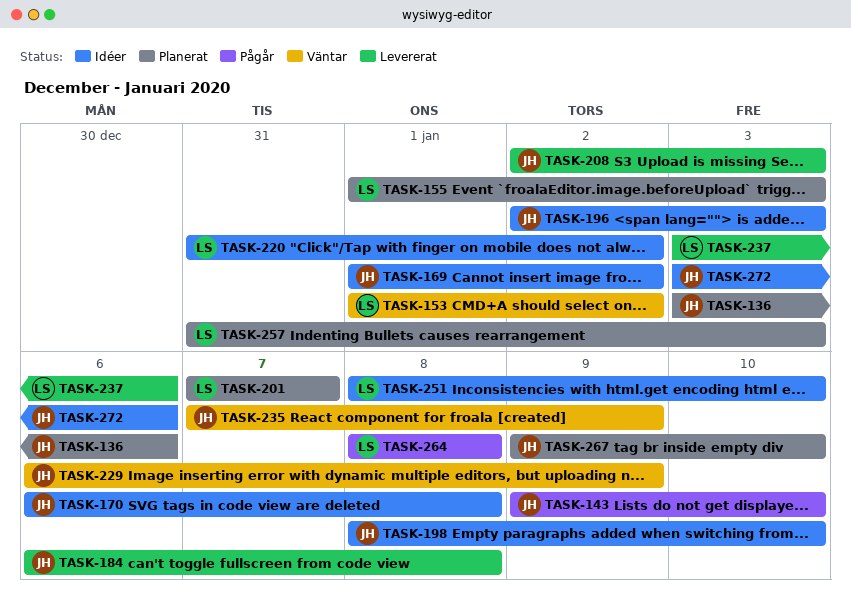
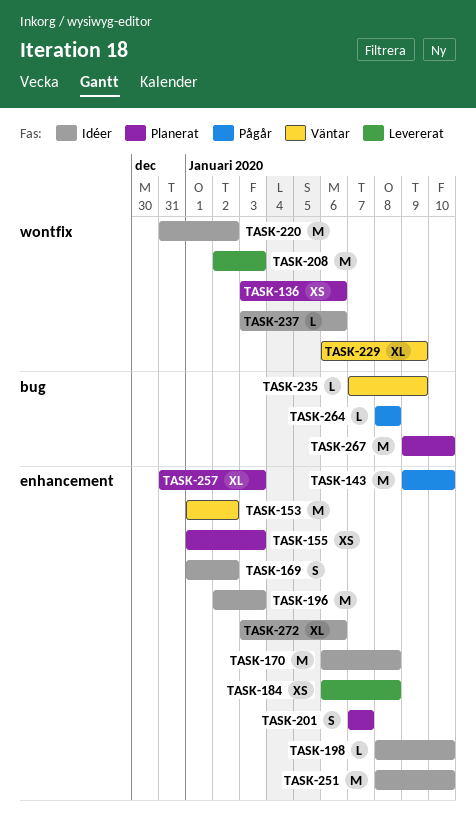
TASK-237, status: Levererat -> Idéer

